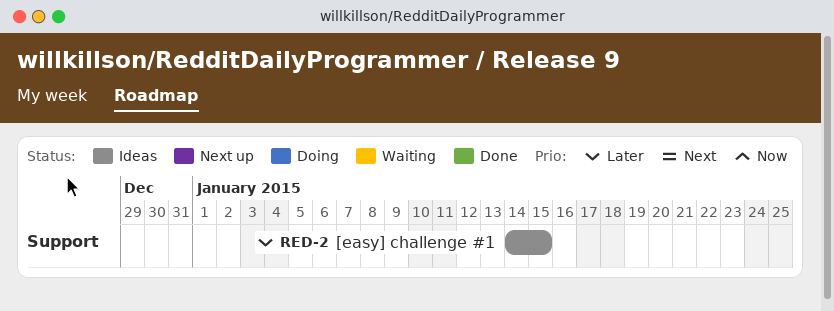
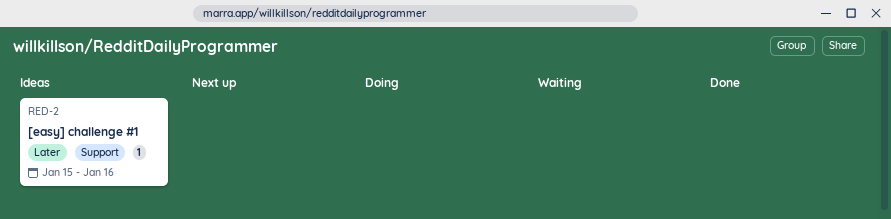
RED-2, start: Jan 14 -> Jan 15
RED-2, due: Jan 15 -> Jan 16

